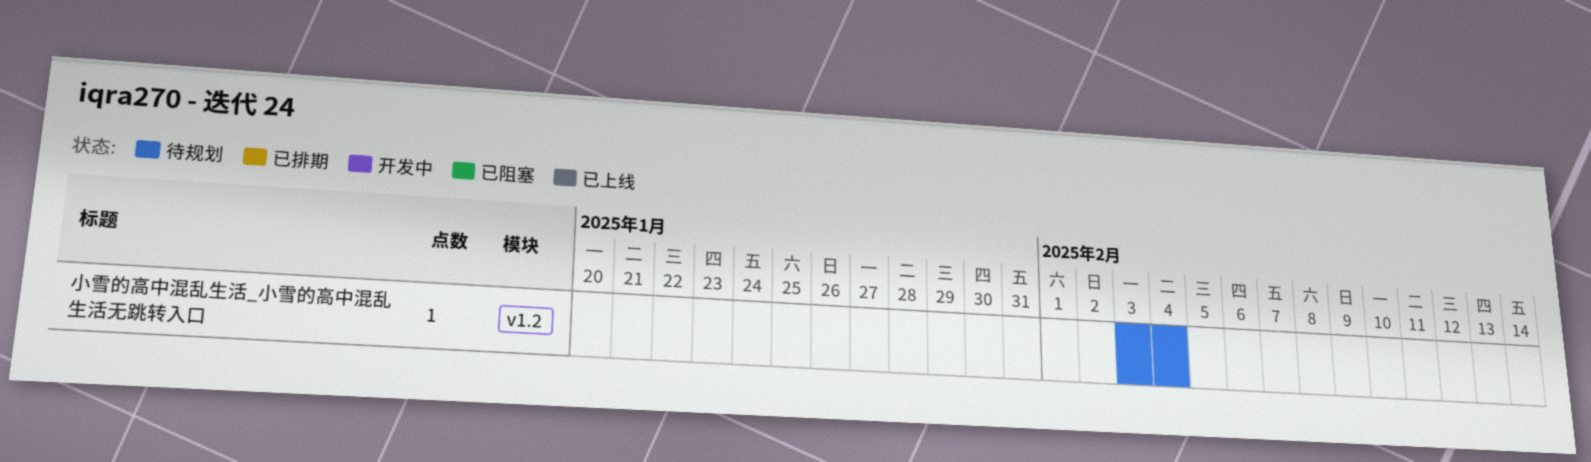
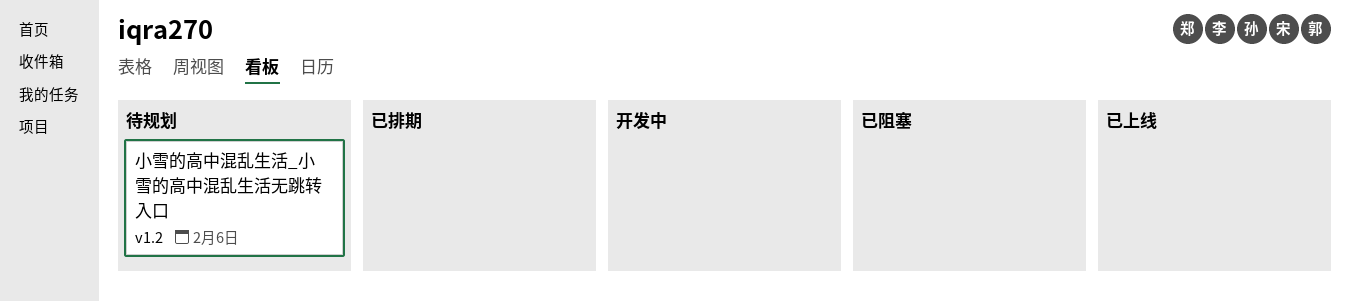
小雪的高中混乱生活_小雪的高中混乱生活无跳转入口, due: Feb 4 -> Feb 6

